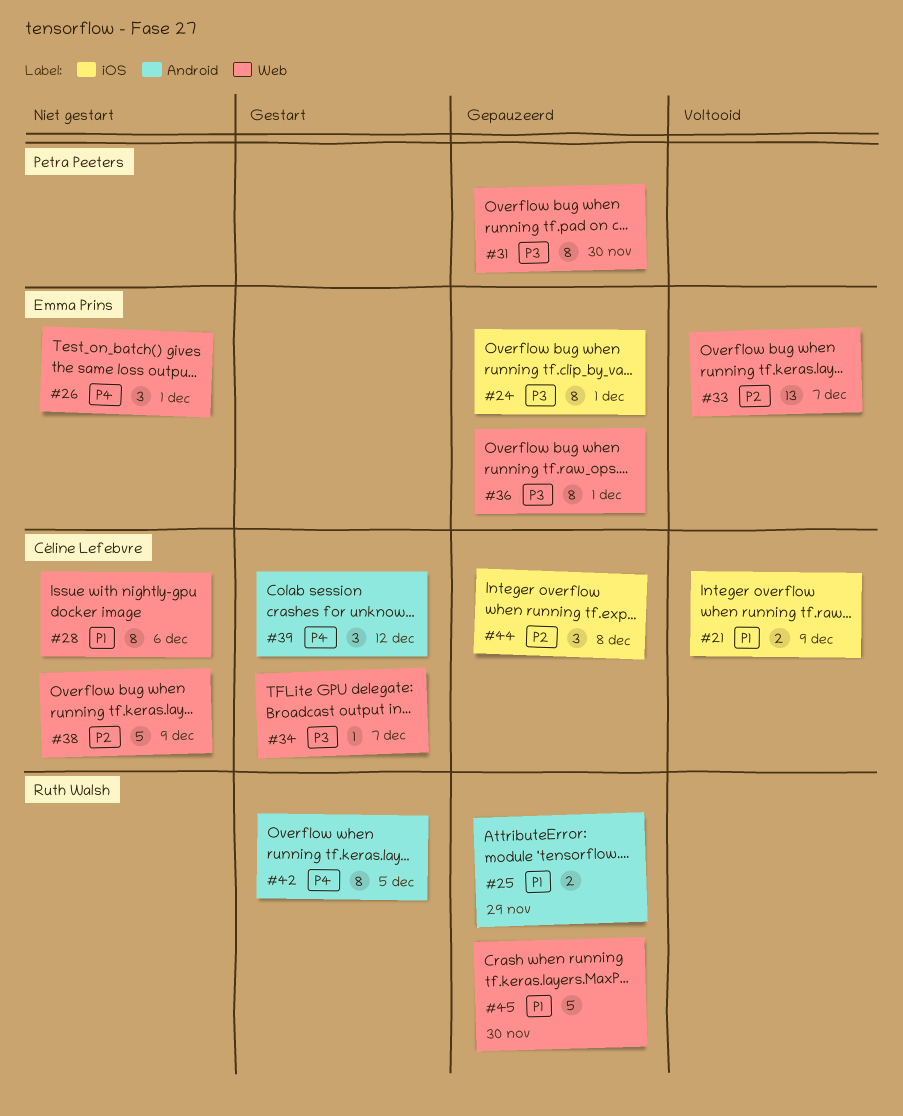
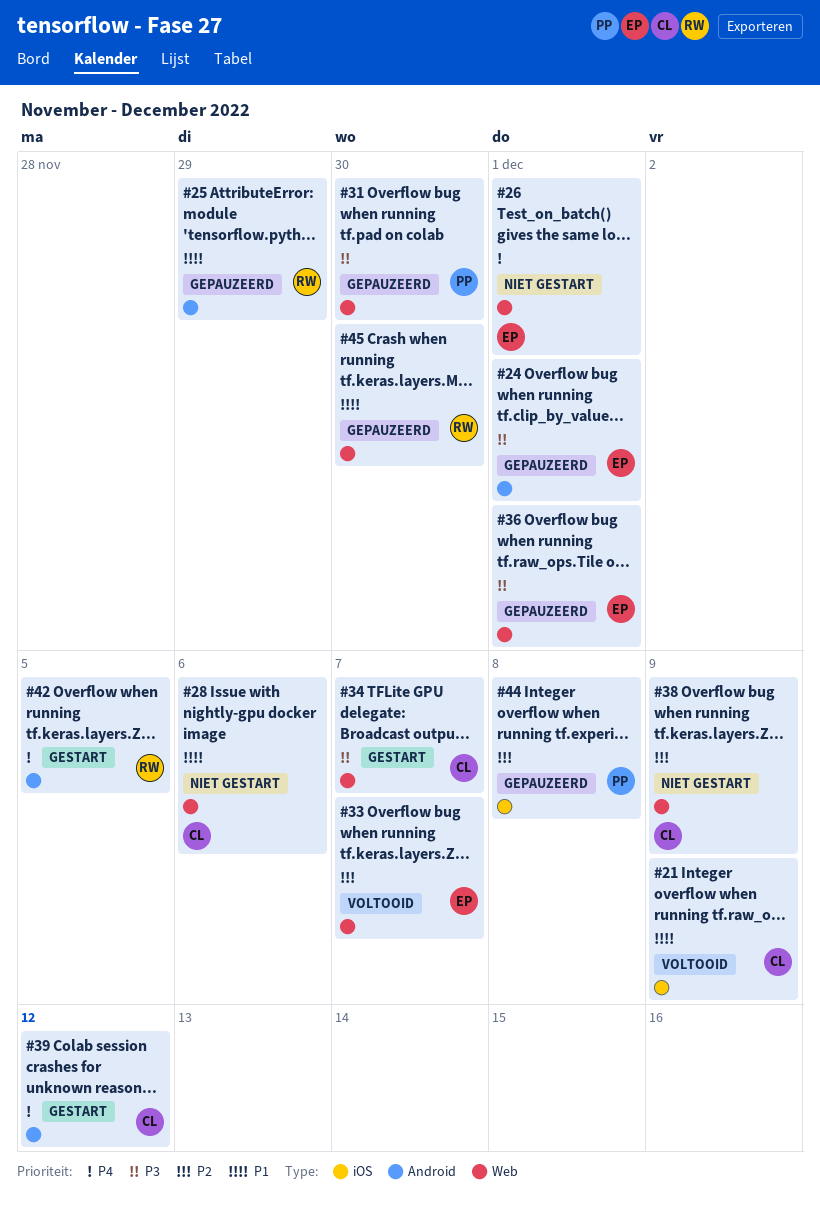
#24, label: iOS -> Android
#44, owner: Céline Lefebvre -> Petra Peeters

